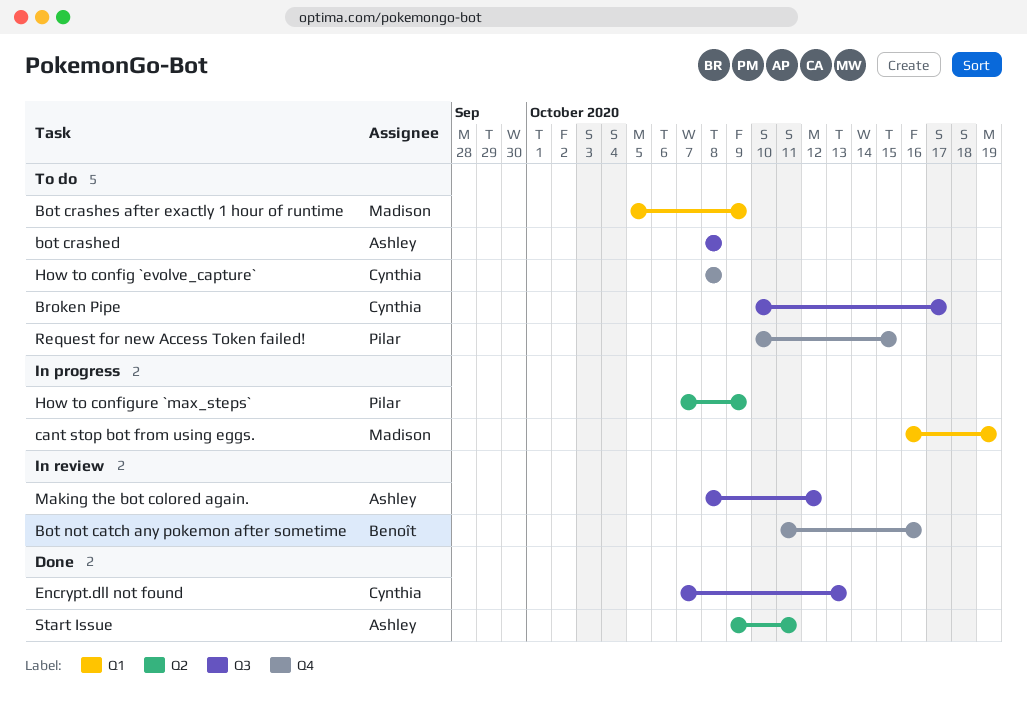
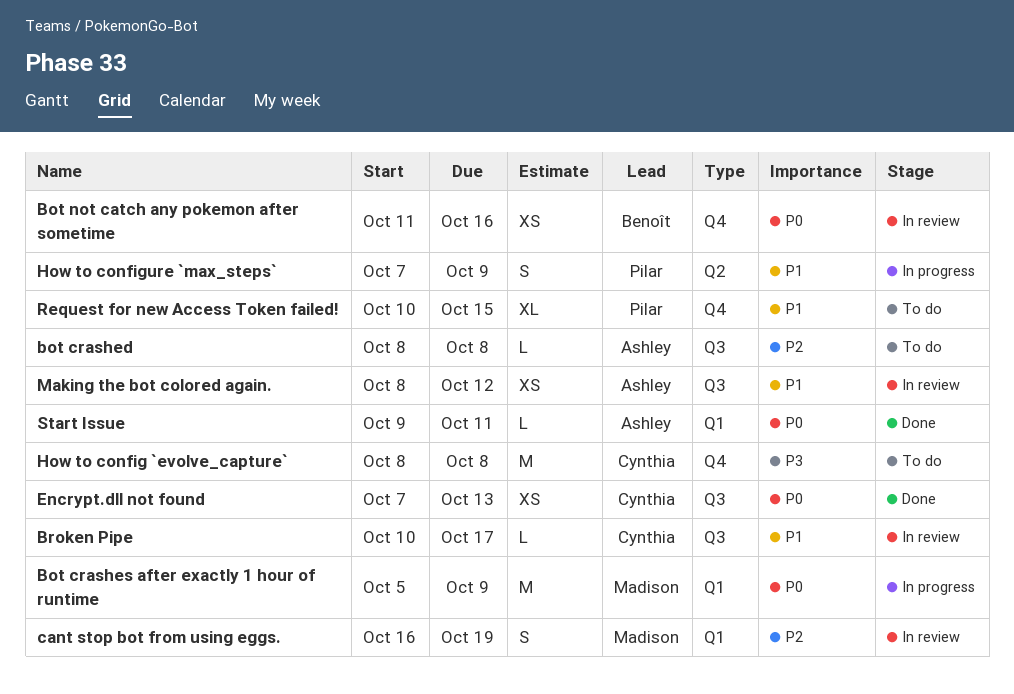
Bot crashes after exactly 1 hour of runtime, status: To do -> In progress
Broken Pipe, status: To do -> In review
cant stop bot from using eggs., status: In progress -> In review
Start Issue, label: Q2 -> Q1

